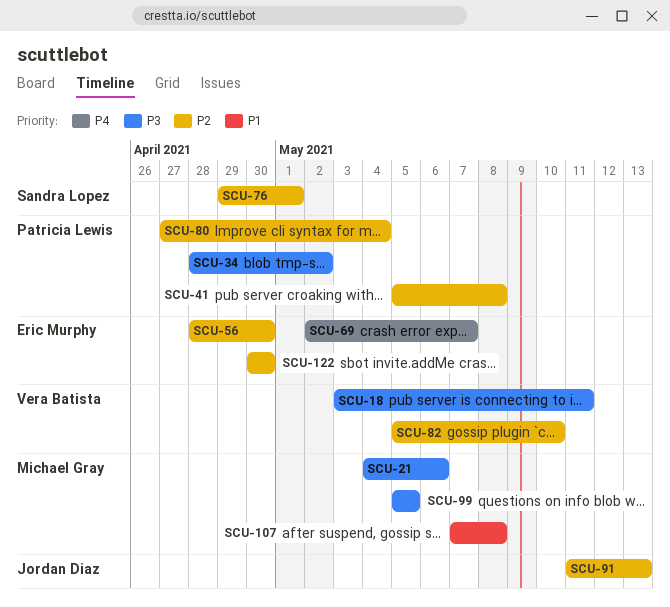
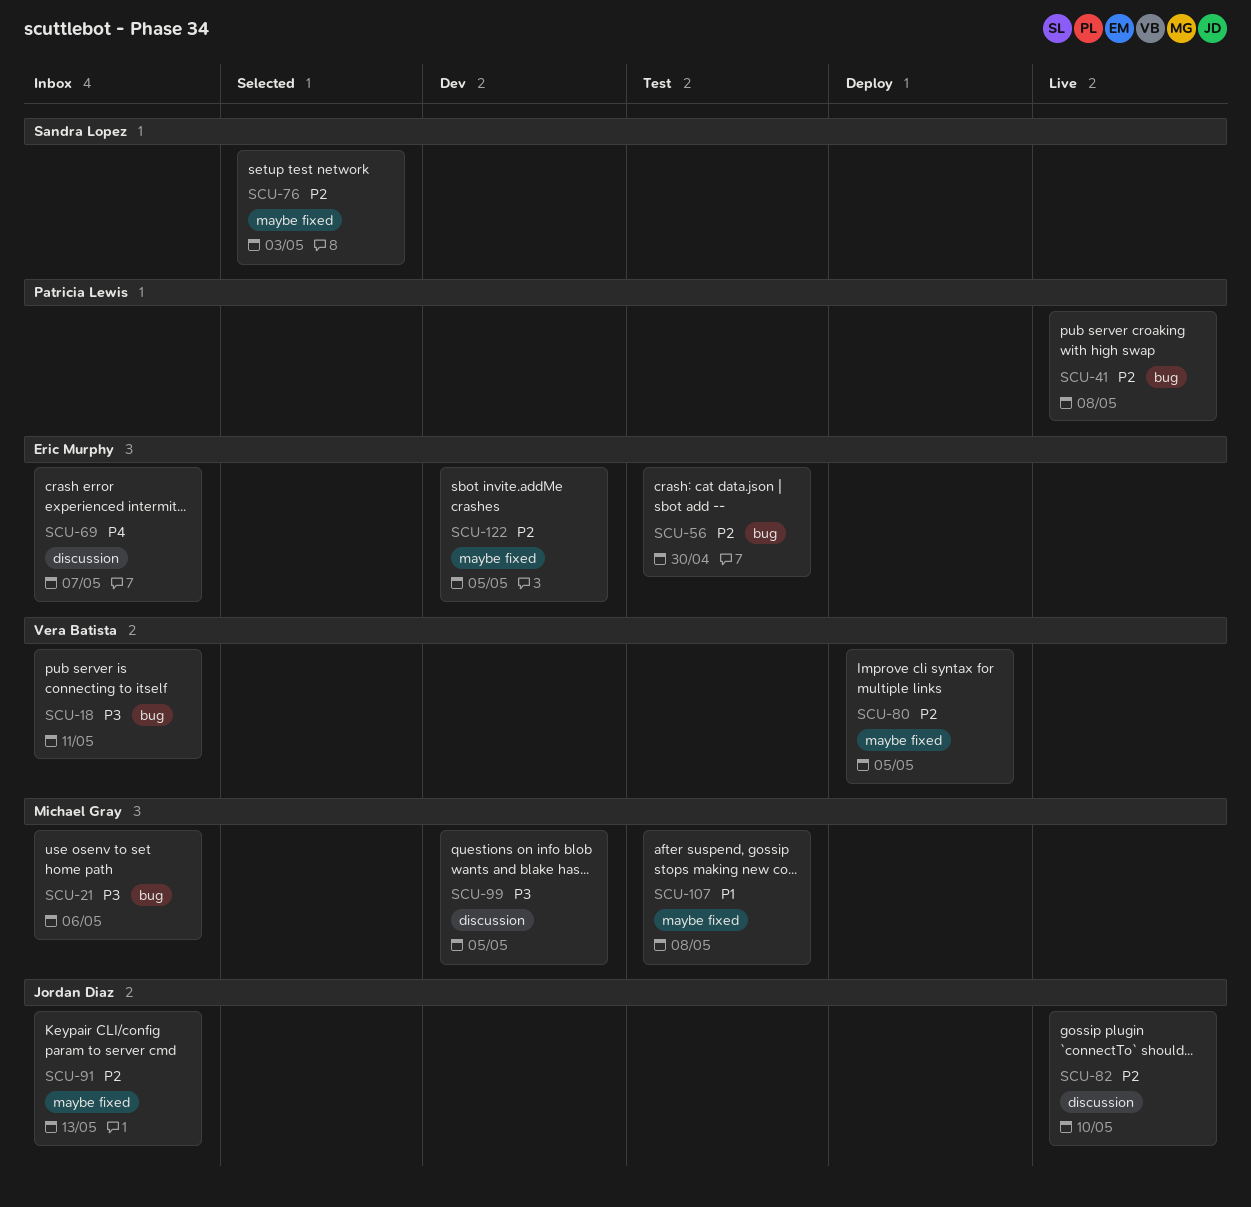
SCU-34: present -> none
SCU-76, due: May 1 -> May 3
SCU-80, owner: Patricia Lewis -> Vera Batista
SCU-80, due: May 4 -> May 5
SCU-82, owner: Vera Batista -> Jordan Diaz
SCU-122, due: Apr 30 -> May 5

